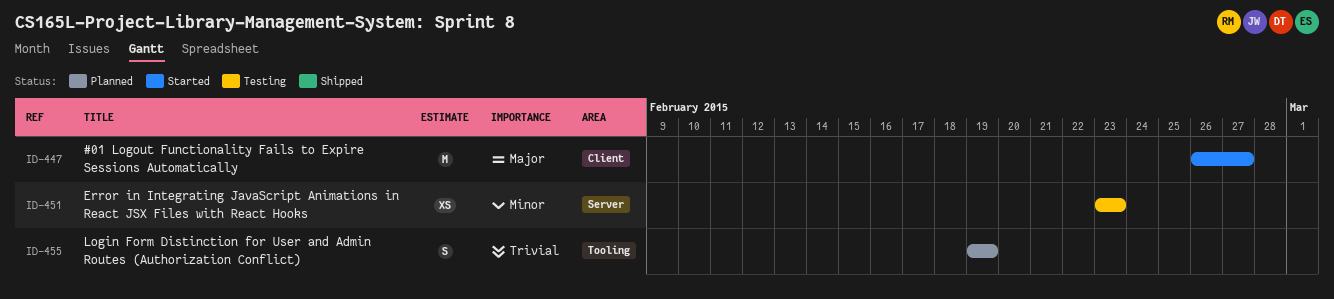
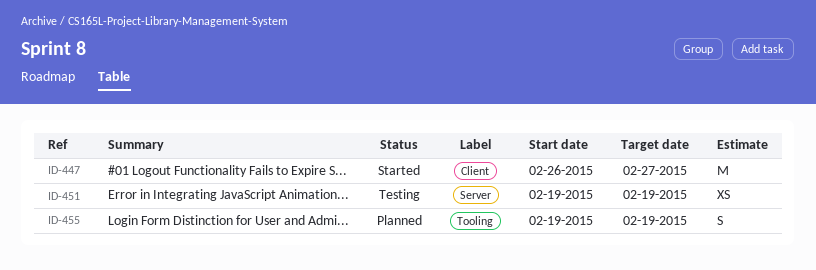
ID-451, start: Feb 23 -> Feb 19
ID-451, due: Feb 23 -> Feb 19

